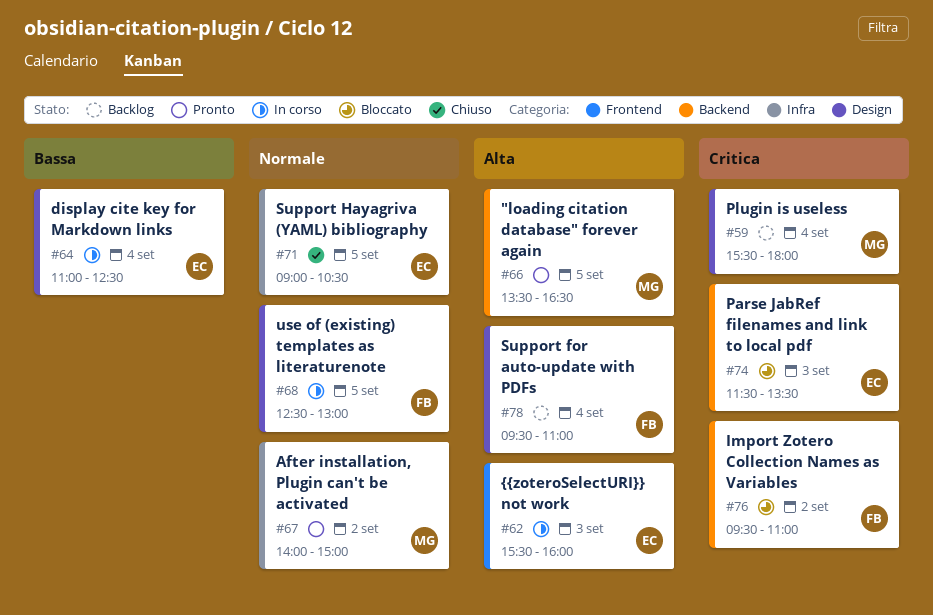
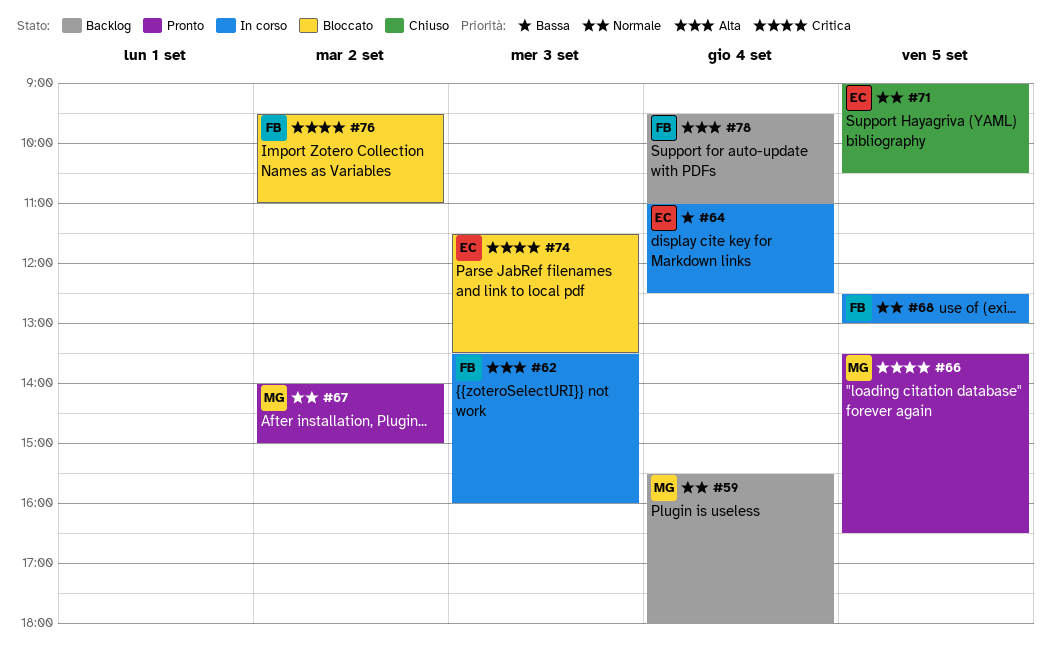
#59, priority: Critica -> Normale
#62, owner: EC -> FB
#62, begins: 15:30 -> 13:30
#66, priority: Alta -> Critica

